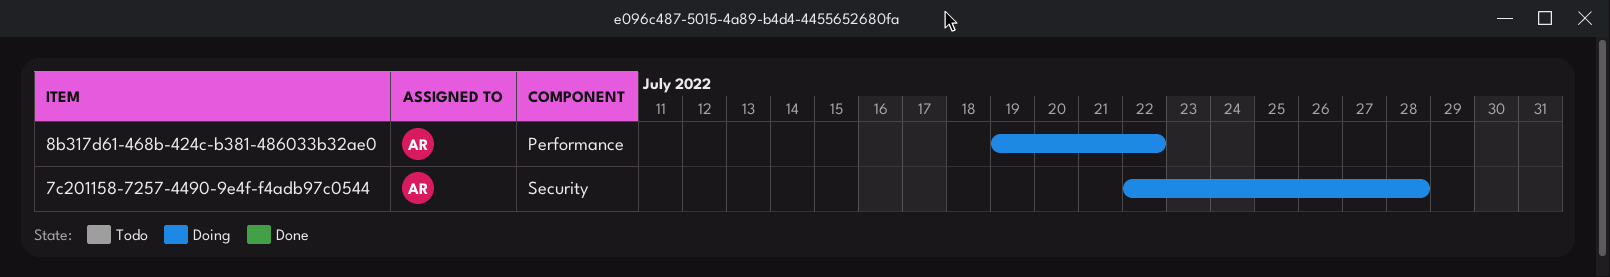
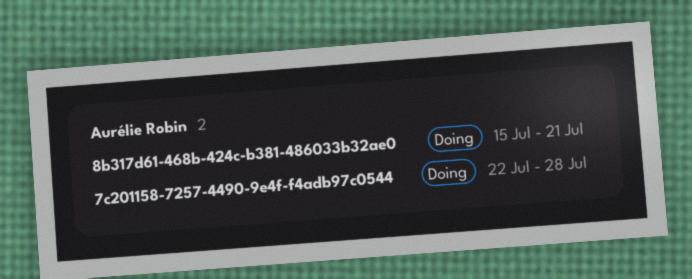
8b317d61-468b-424c-b381-486033b32ae0, start: Jul 19 -> Jul 15
8b317d61-468b-424c-b381-486033b32ae0, due: Jul 22 -> Jul 21

